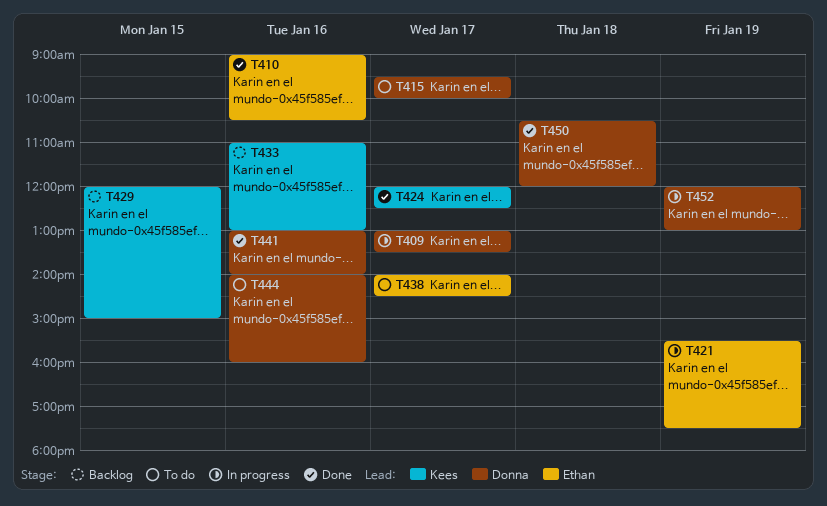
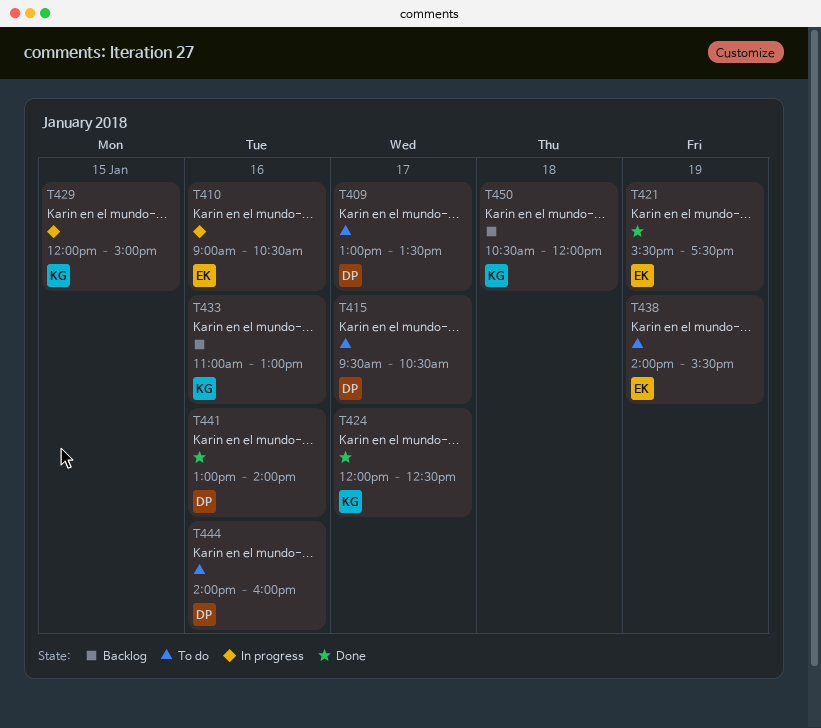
T409, status: In progress -> To do
T410, status: Done -> In progress
T415, ends: 10:00 -> 10:30
T421, status: In progress -> Done
T429, status: Backlog -> In progress
T438, day: Jan 17 -> Jan 19
T438, ends: 14:30 -> 15:30
T450, status: Done -> Backlog
T450, owner: Donna -> Kees
T452: present -> none

